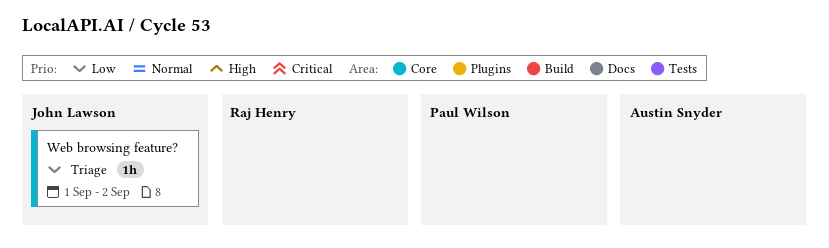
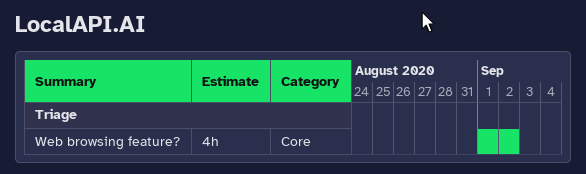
Web browsing feature?, estimate: 1h -> 4h

